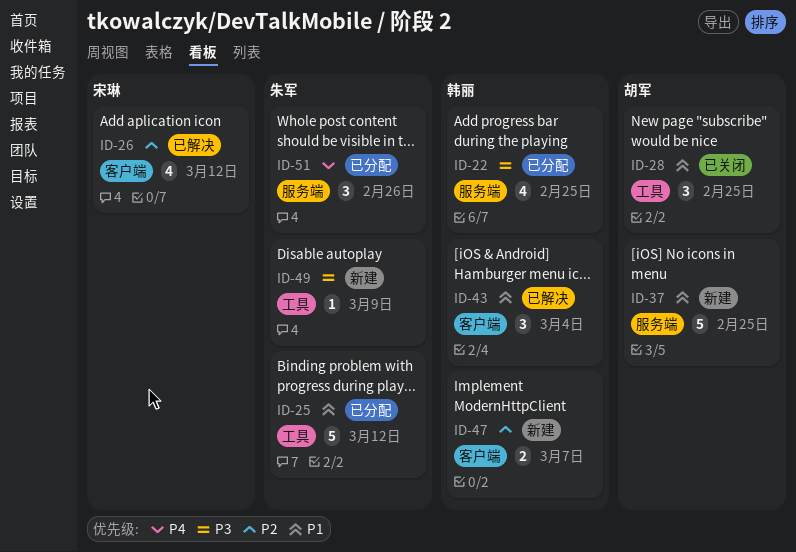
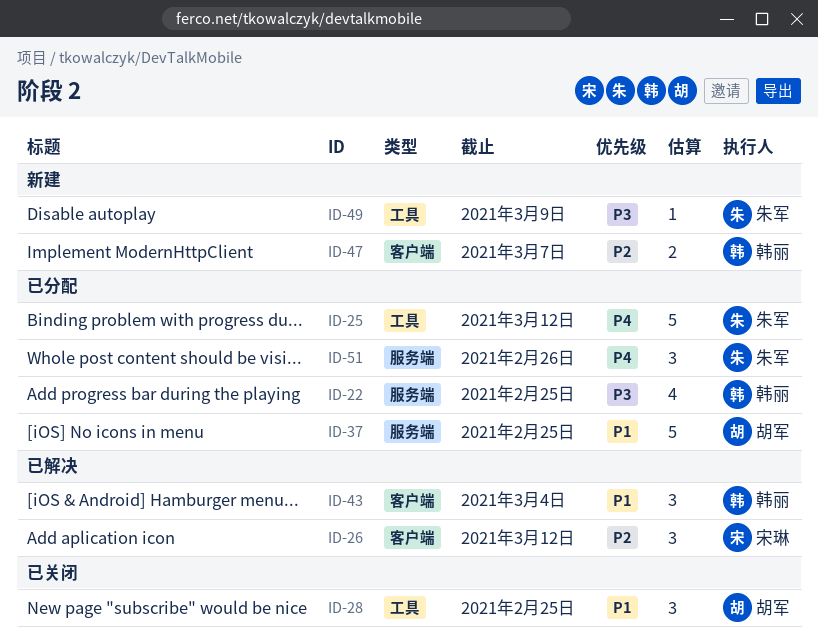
ID-25, priority: P1 -> P4
ID-26, estimate: 4 -> 3
ID-37, status: 新建 -> 已分配

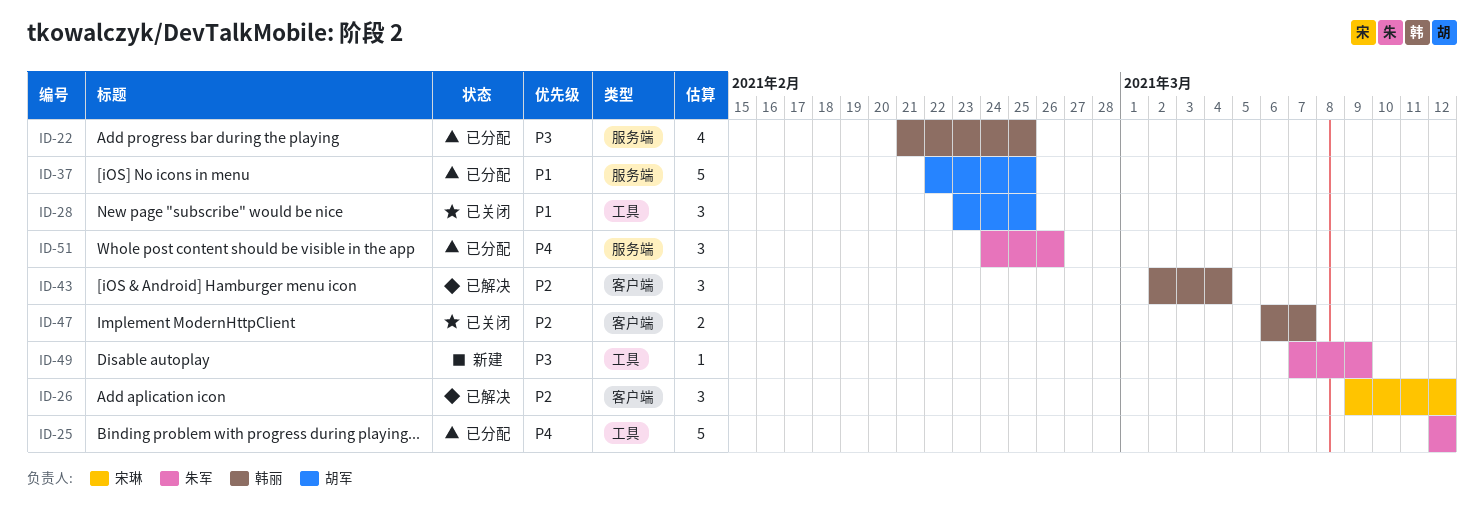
ID-43, priority: P1 -> P2
ID-47, status: 新建 -> 已关闭

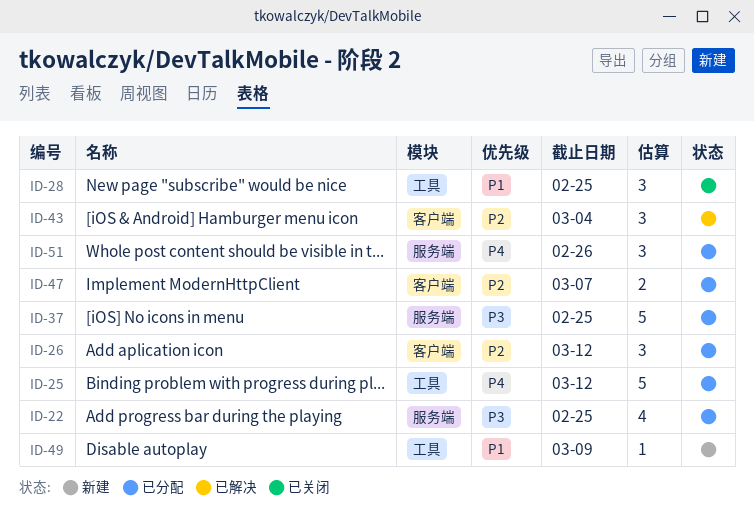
ID-26, status: 已解决 -> 已分配
ID-37, priority: P1 -> P3
ID-47, status: 已关闭 -> 已分配
ID-49, priority: P3 -> P1

